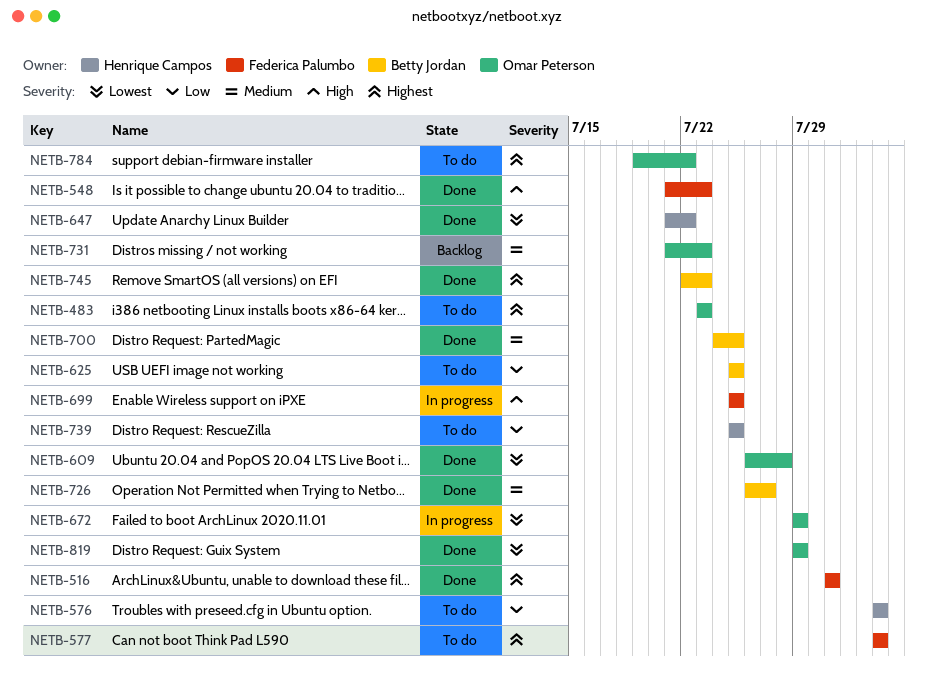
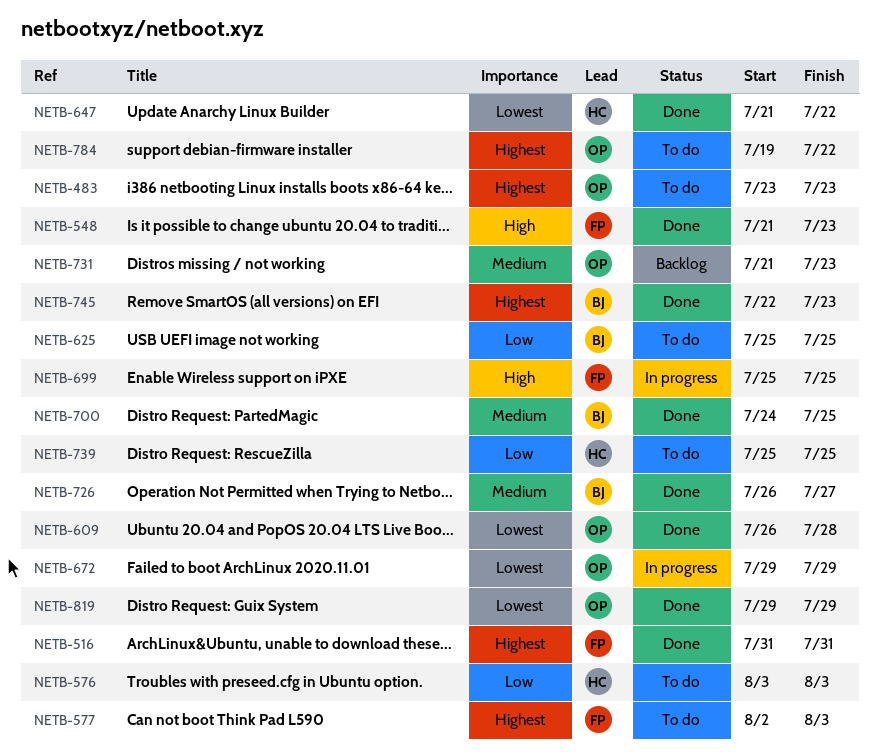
NETB-577, start: Aug 3 -> Aug 2

